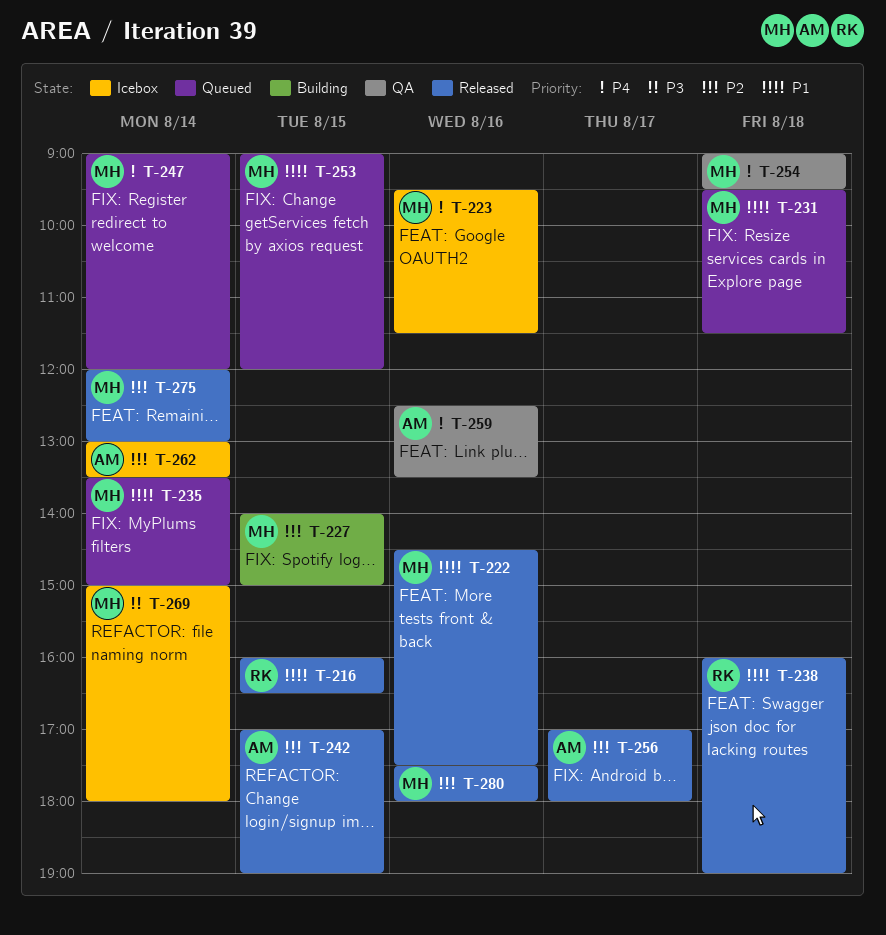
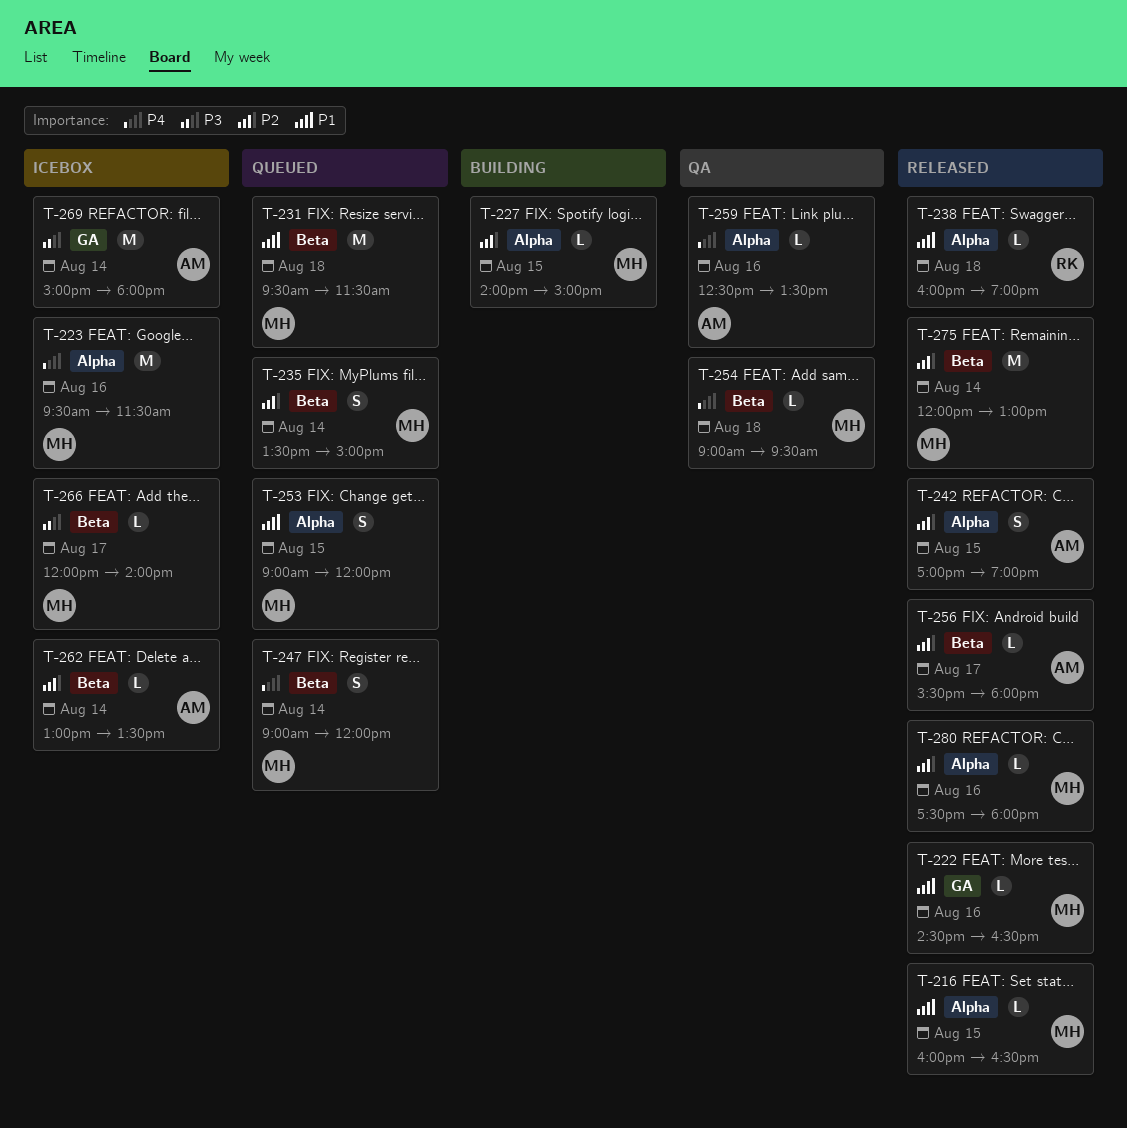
T-216, owner: RK -> MH
T-222, ends: 17:30 -> 16:30
T-235, priority: P1 -> P2
T-256, begins: 17:00 -> 15:30
T-266: none -> present
T-269, owner: MH -> AM

